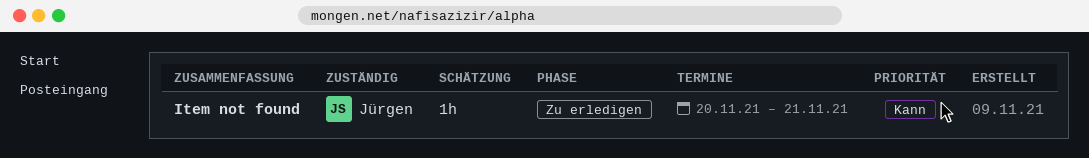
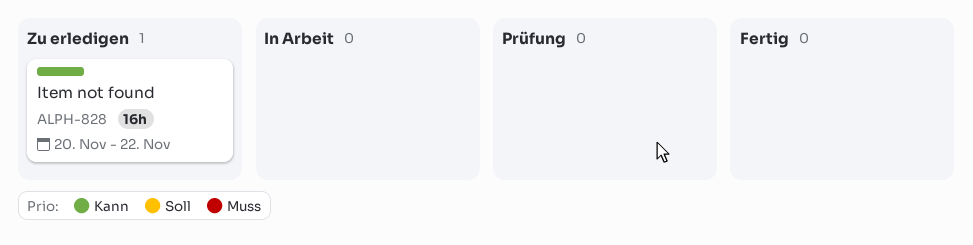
Item not found, estimate: 1h -> 16h
Item not found, due: Nov 21 -> Nov 22

